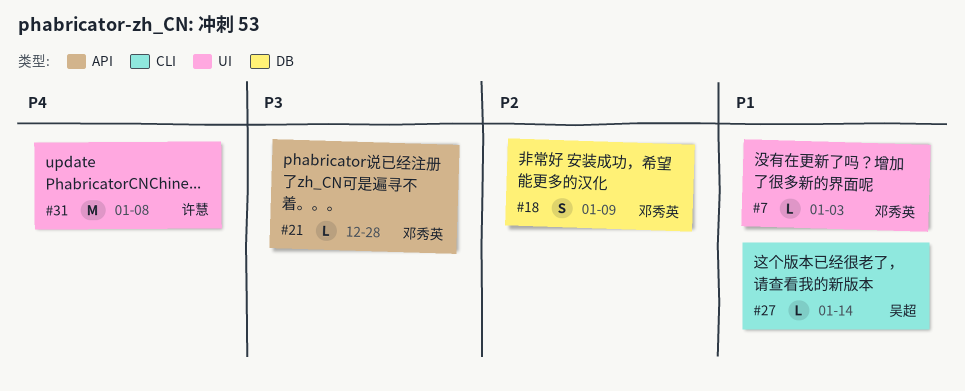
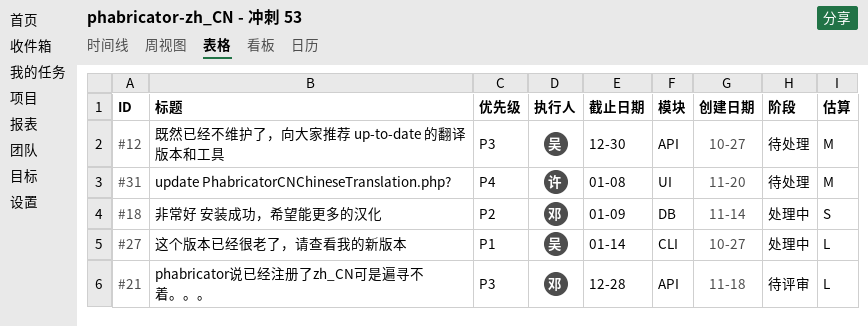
#7: present -> none
#12: none -> present

